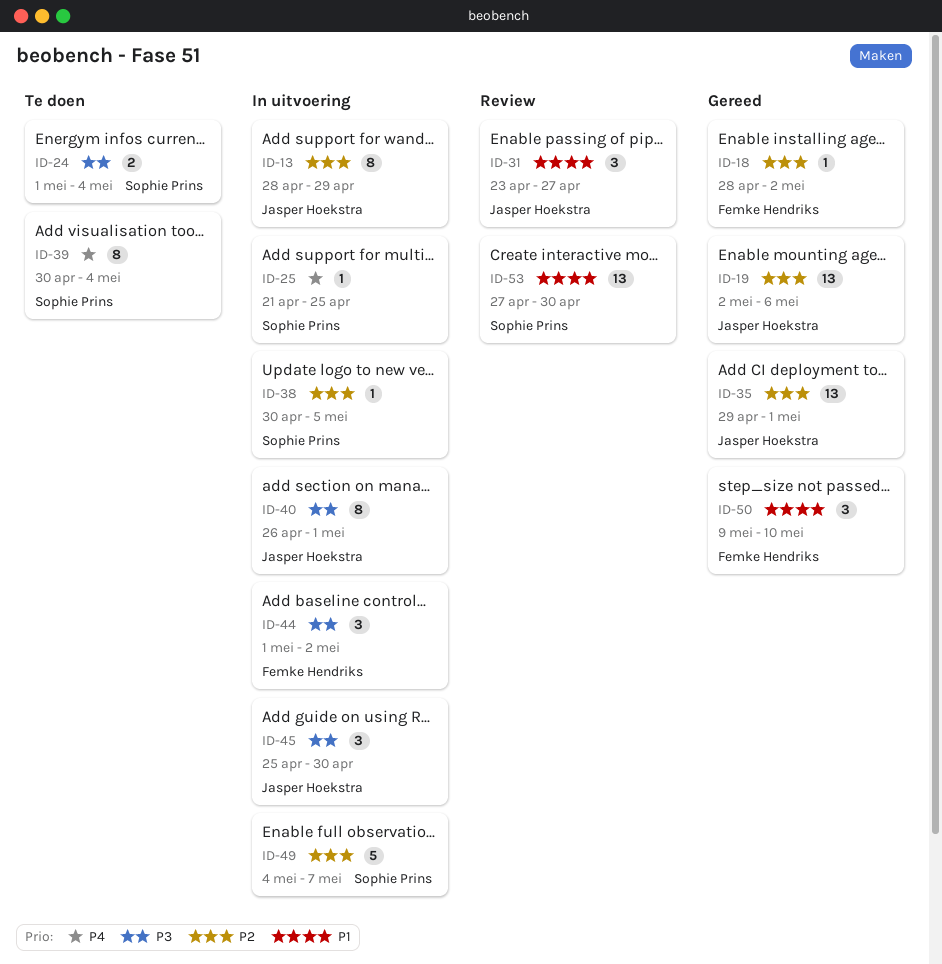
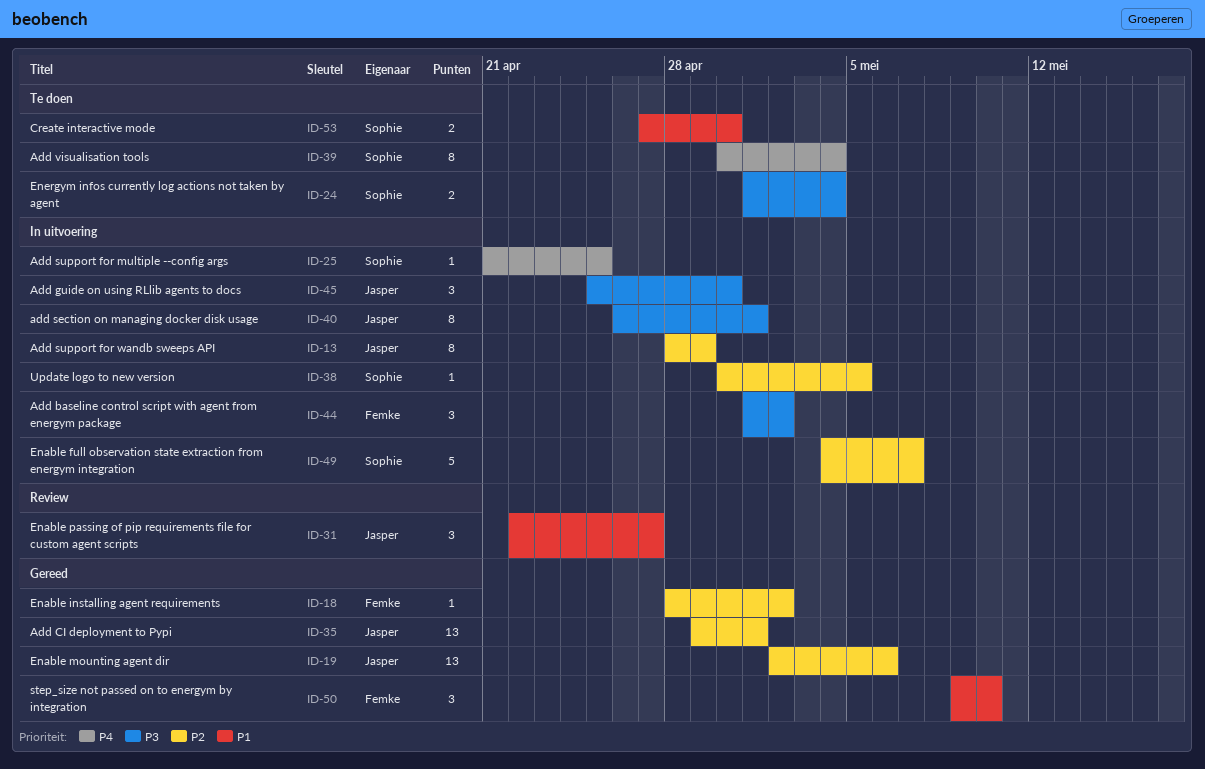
ID-31, start: Apr 23 -> Apr 22
ID-53, status: Review -> Te doen
ID-53, estimate: 13 -> 2

